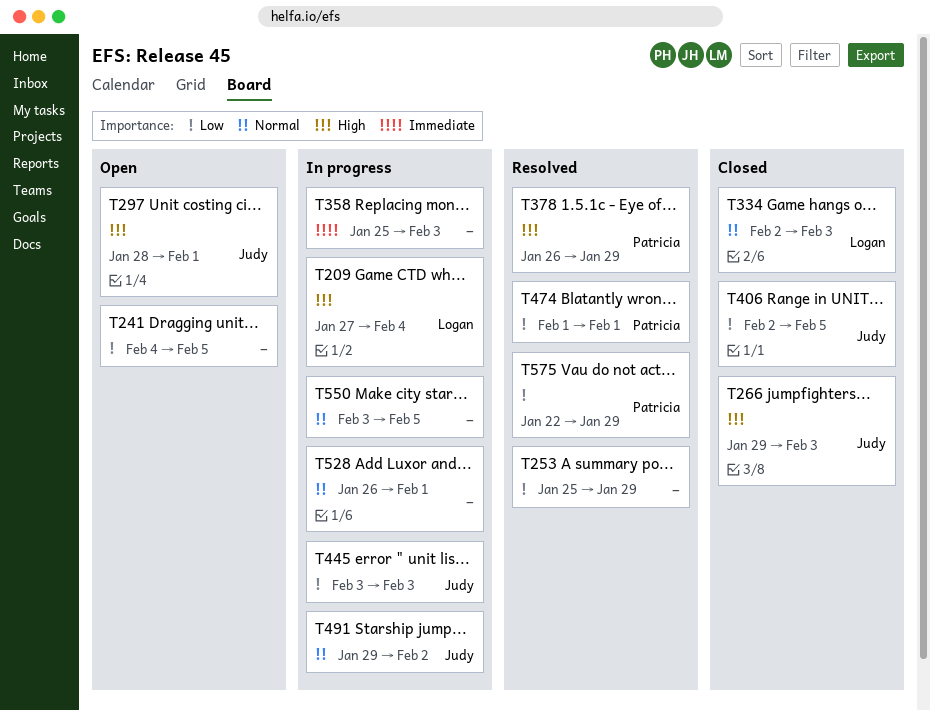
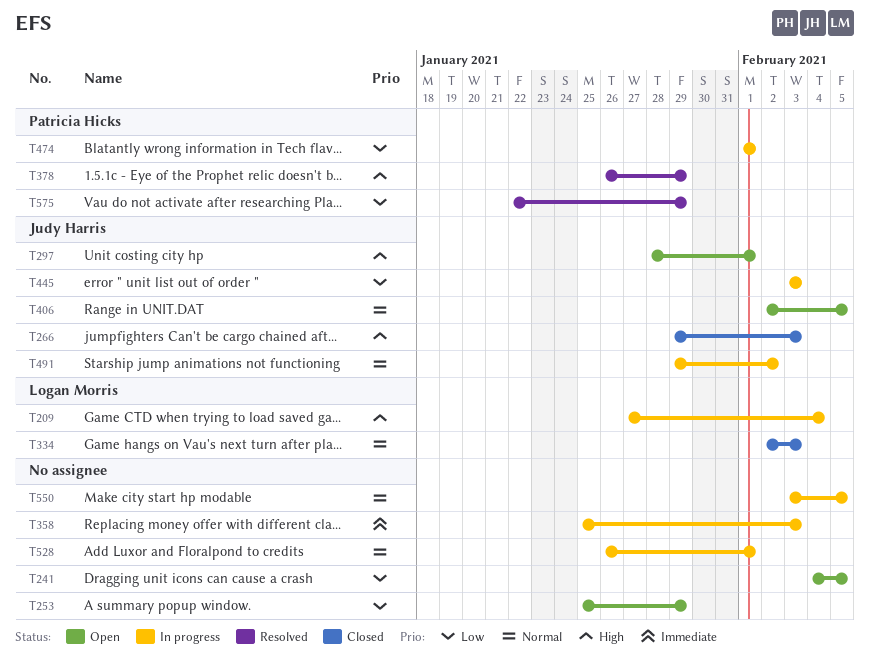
T253, status: Resolved -> Open
T406, status: Closed -> Open
T406, priority: Low -> Normal
T474, status: Resolved -> In progress

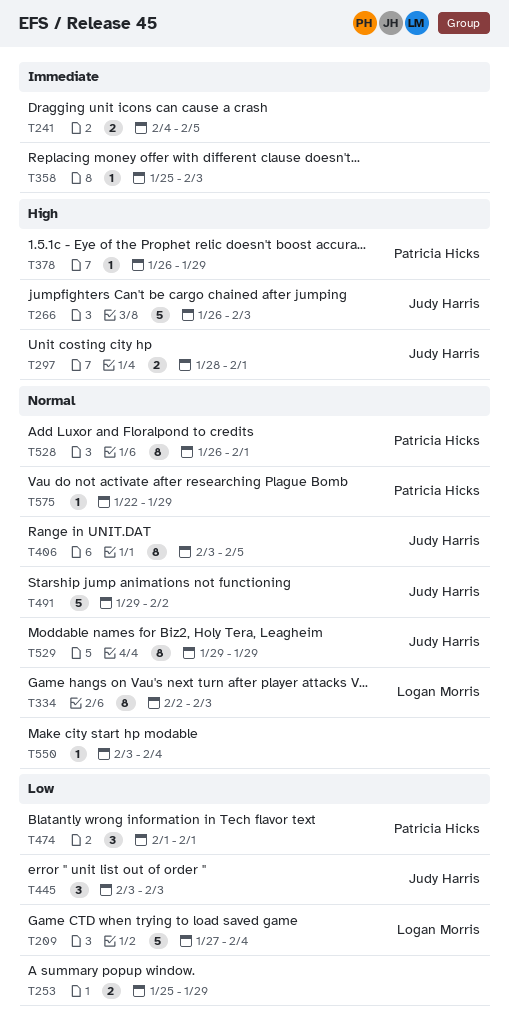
T209, priority: High -> Low
T241, priority: Low -> Immediate
T266, start: Jan 29 -> Jan 26
T406, start: Feb 2 -> Feb 3
T528, owner: none -> Patricia Hicks
T529: none -> present
T550, due: Feb 5 -> Feb 4
T575, priority: Low -> Normal

